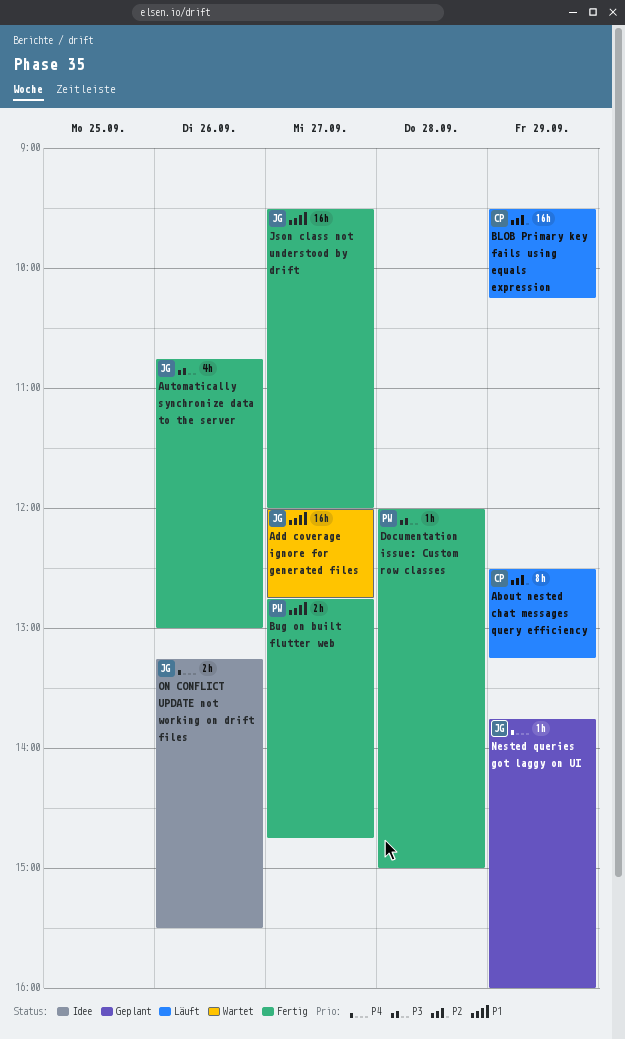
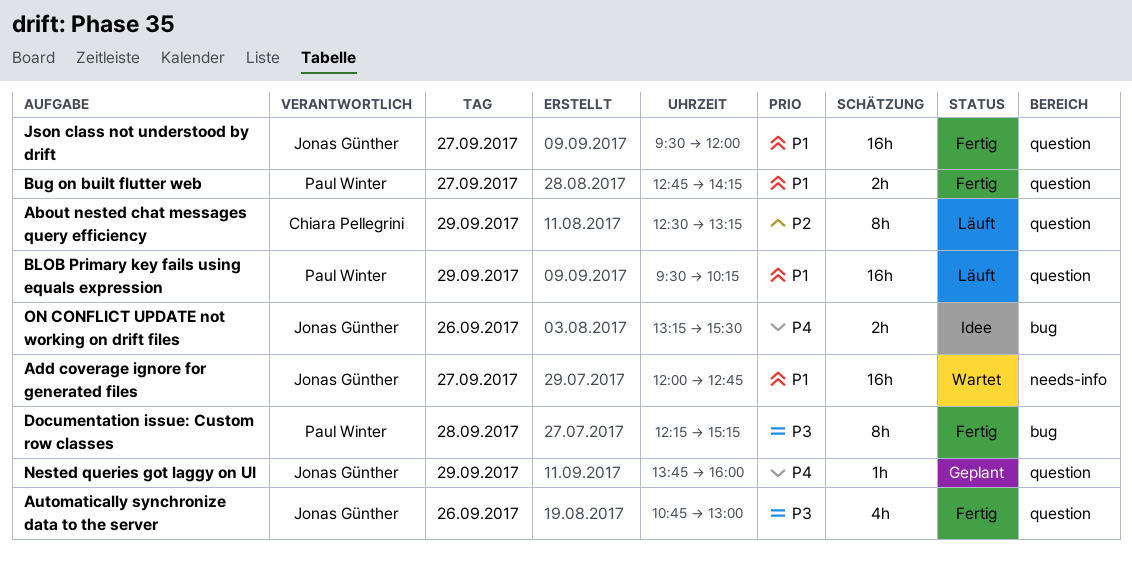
BLOB Primary key fails using equals expression, owner: Chiara Pellegrini -> Paul Winter
BLOB Primary key fails using equals expression, priority: P2 -> P1
Bug on built flutter web, ends: 14:45 -> 14:15
Documentation issue: Custom row classes, estimate: 1h -> 8h
Documentation issue: Custom row classes, begins: 12:00 -> 12:15
Documentation issue: Custom row classes, ends: 15:00 -> 15:15

